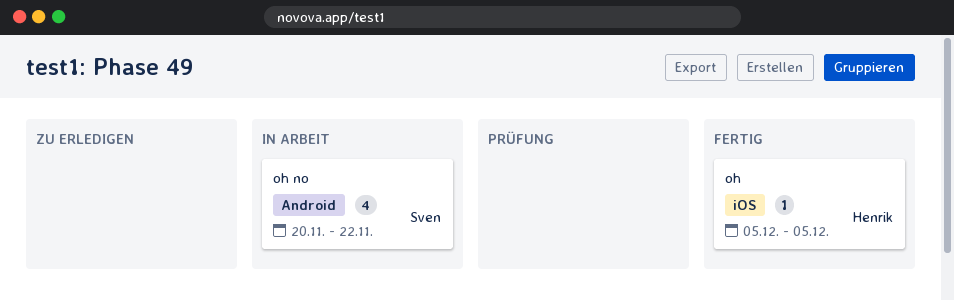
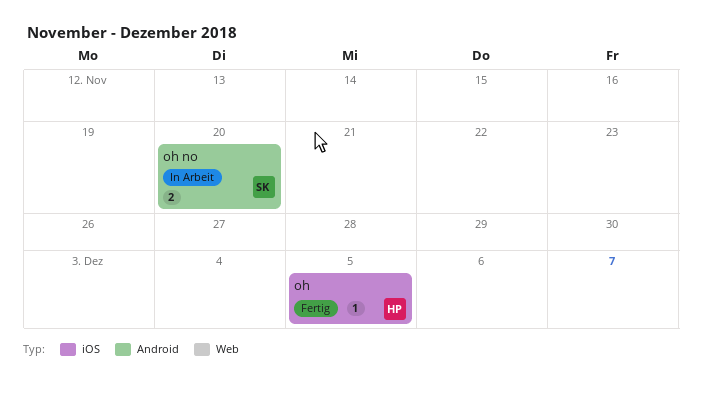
oh no, estimate: 4 -> 2
oh no, due: Nov 22 -> Nov 20

